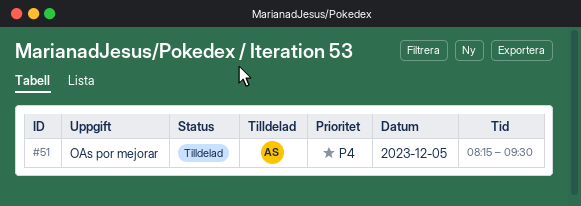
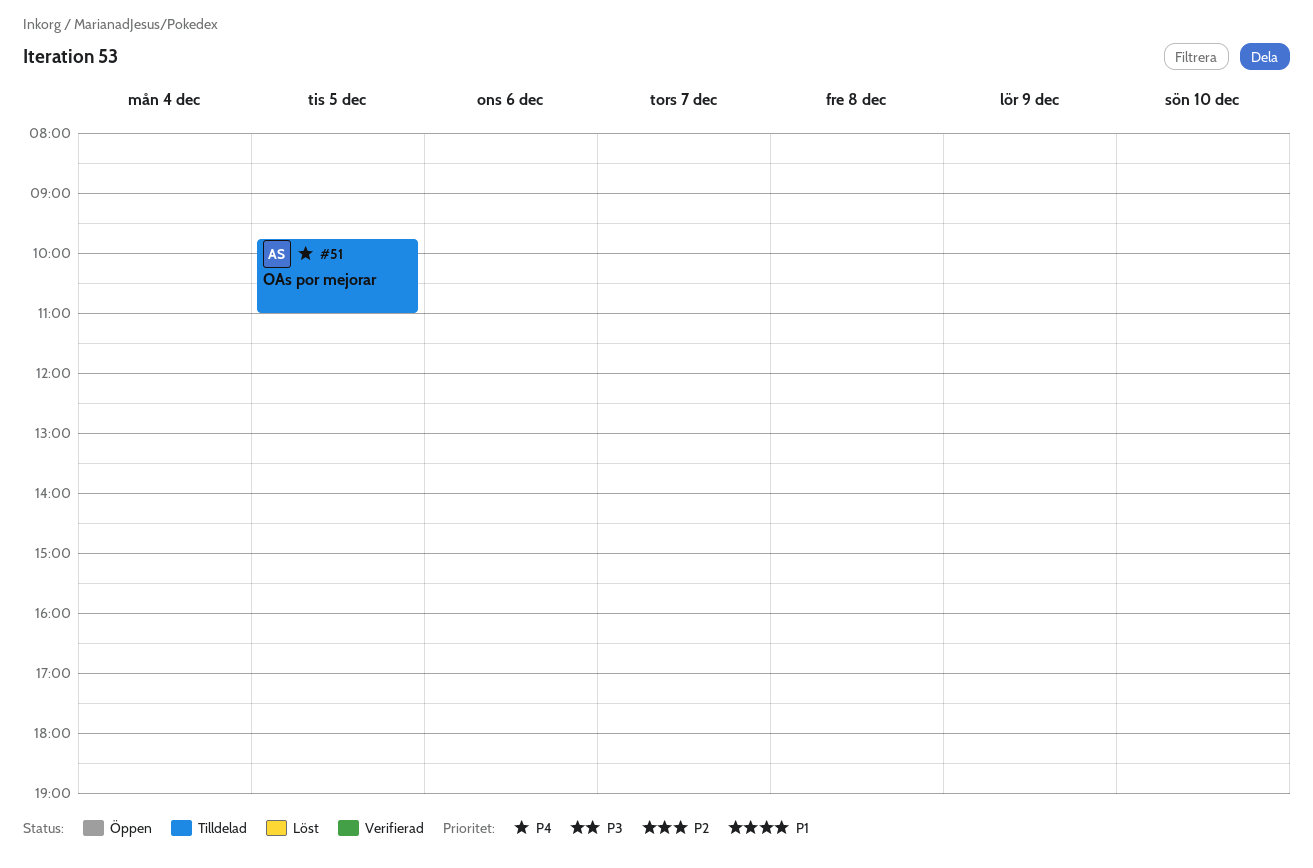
#51, begins: 08:15 -> 09:45
#51, ends: 09:30 -> 11:00

